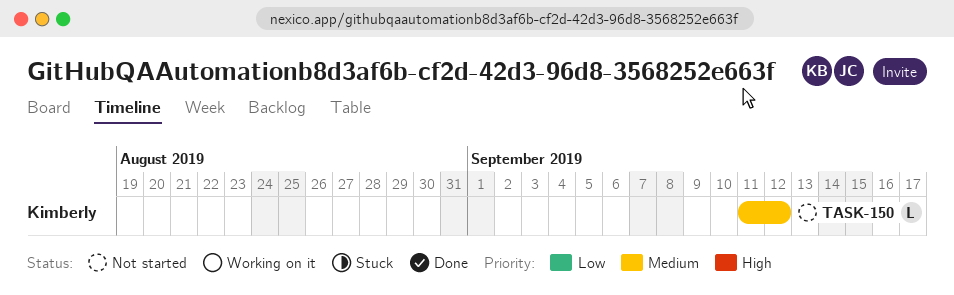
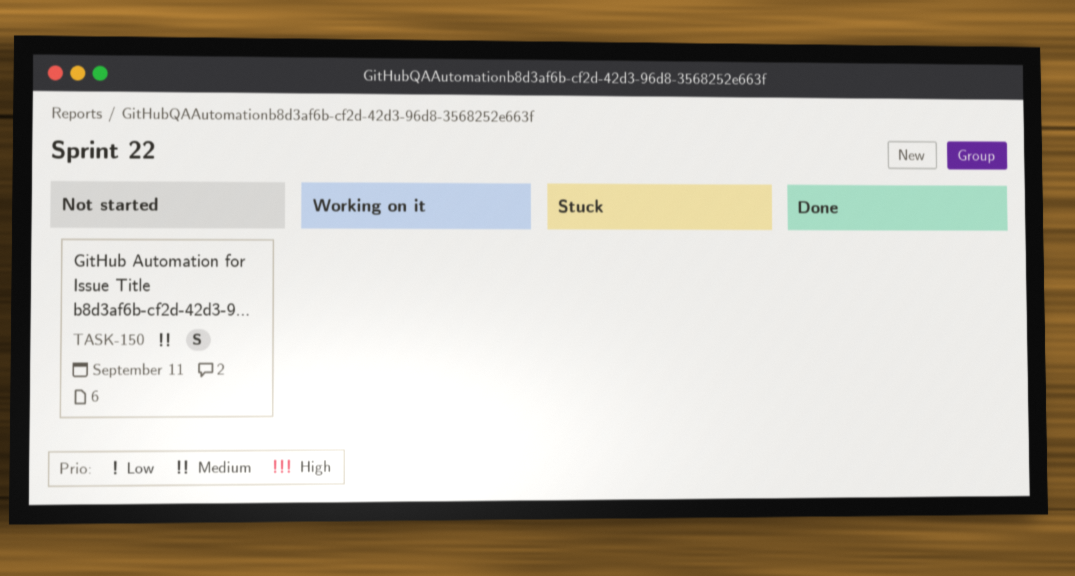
TASK-150, estimate: L -> S
TASK-150, due: Sep 12 -> Sep 11

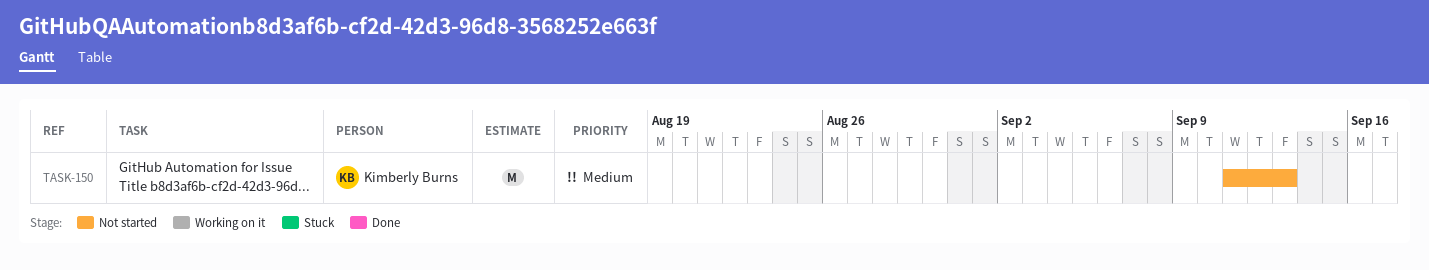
TASK-150, estimate: S -> M
TASK-150, due: Sep 11 -> Sep 13

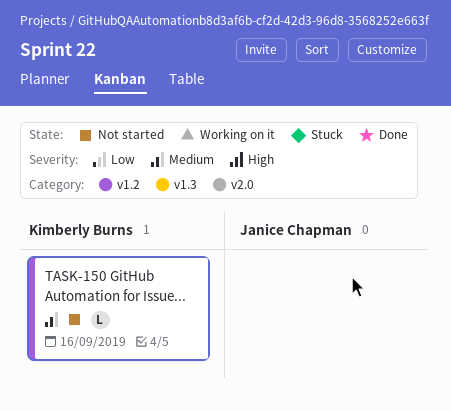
TASK-150, estimate: M -> L
TASK-150, due: Sep 13 -> Sep 16

